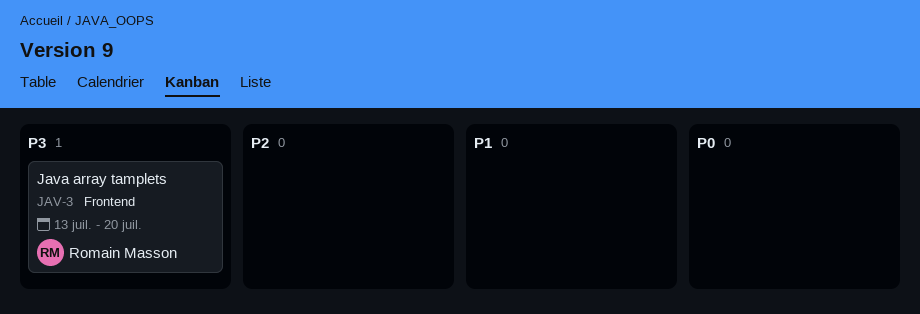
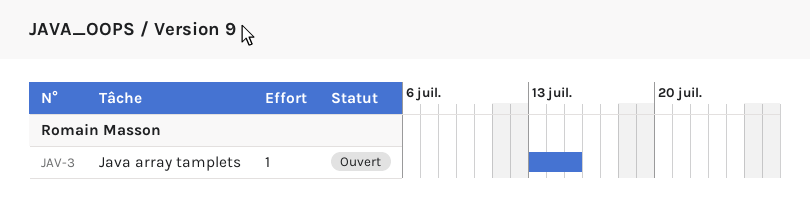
JAV-3, due: Jul 20 -> Jul 15

